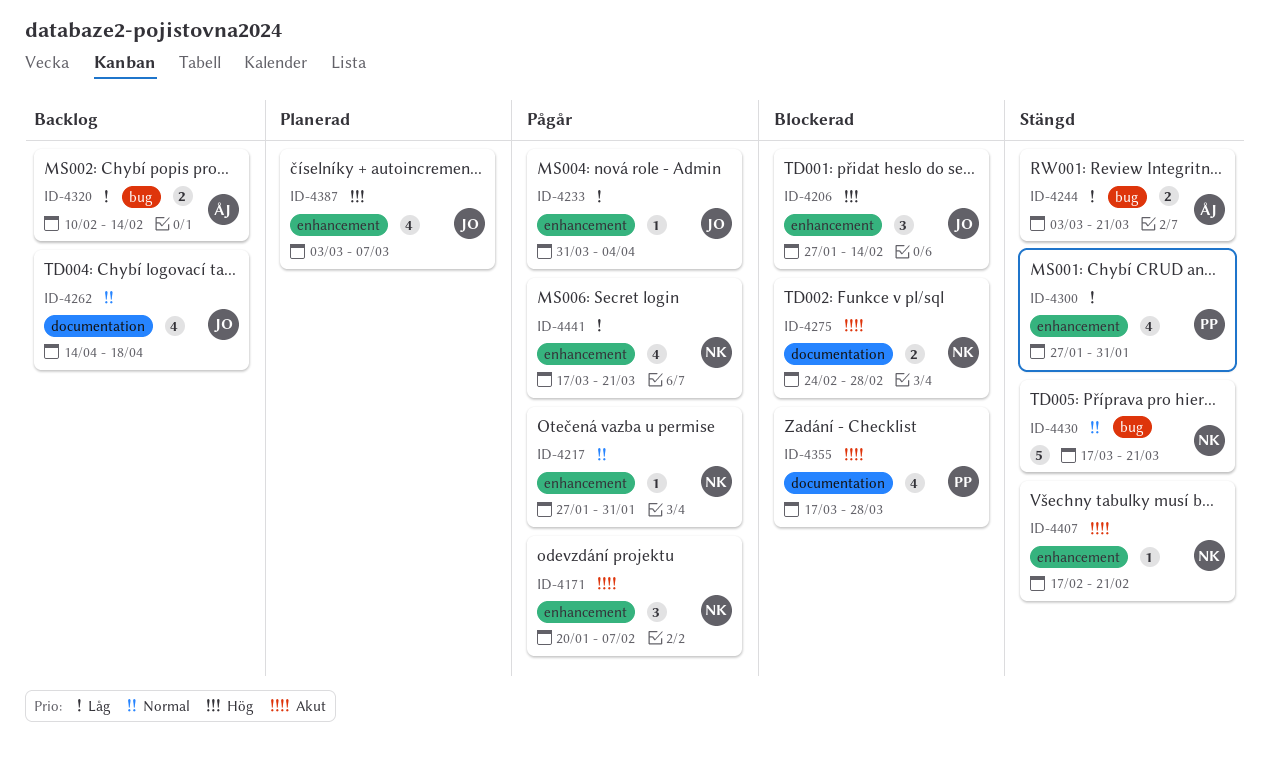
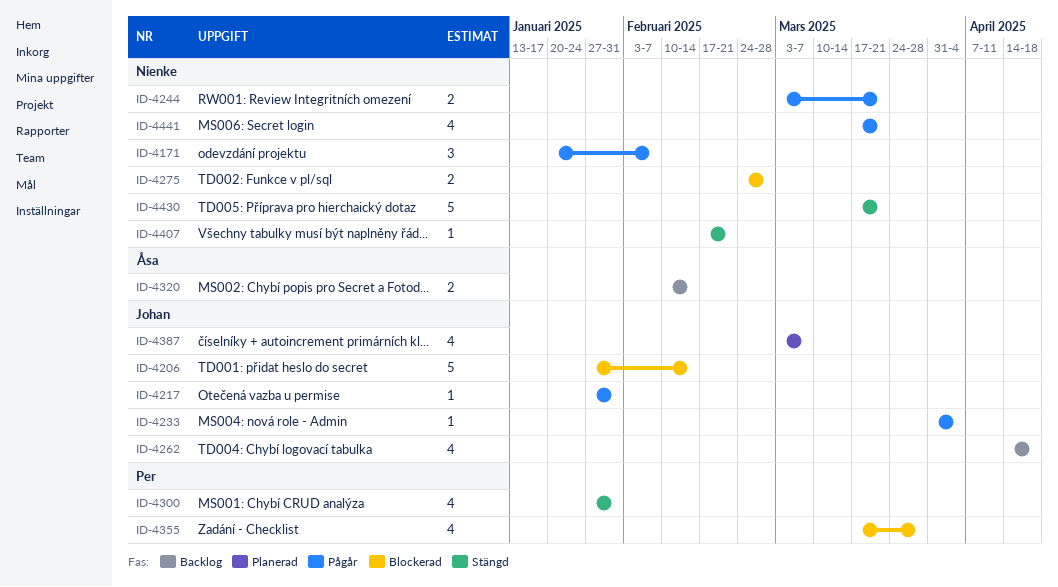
ID-4206, estimate: 3 -> 5
ID-4217, owner: Nienke -> Johan
ID-4244, status: Stängd -> Pågår
ID-4244, owner: Åsa -> Nienke

